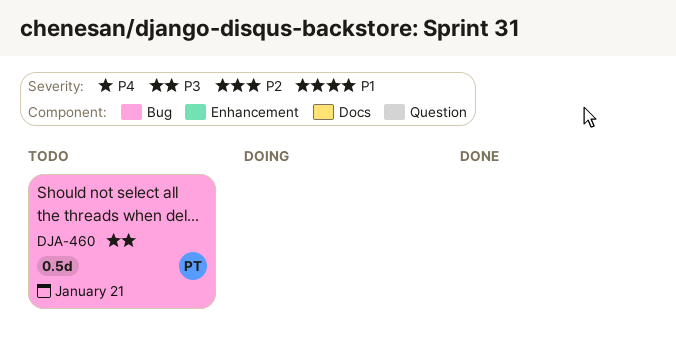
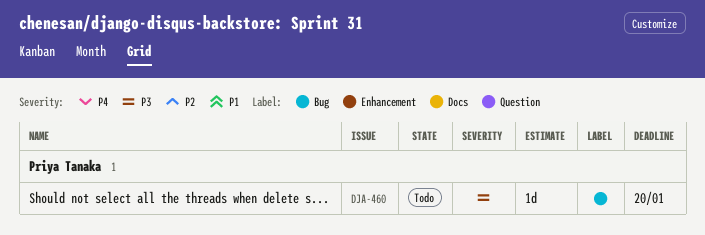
DJA-460, estimate: 0.5d -> 1d
DJA-460, due: Jan 21 -> Jan 20

